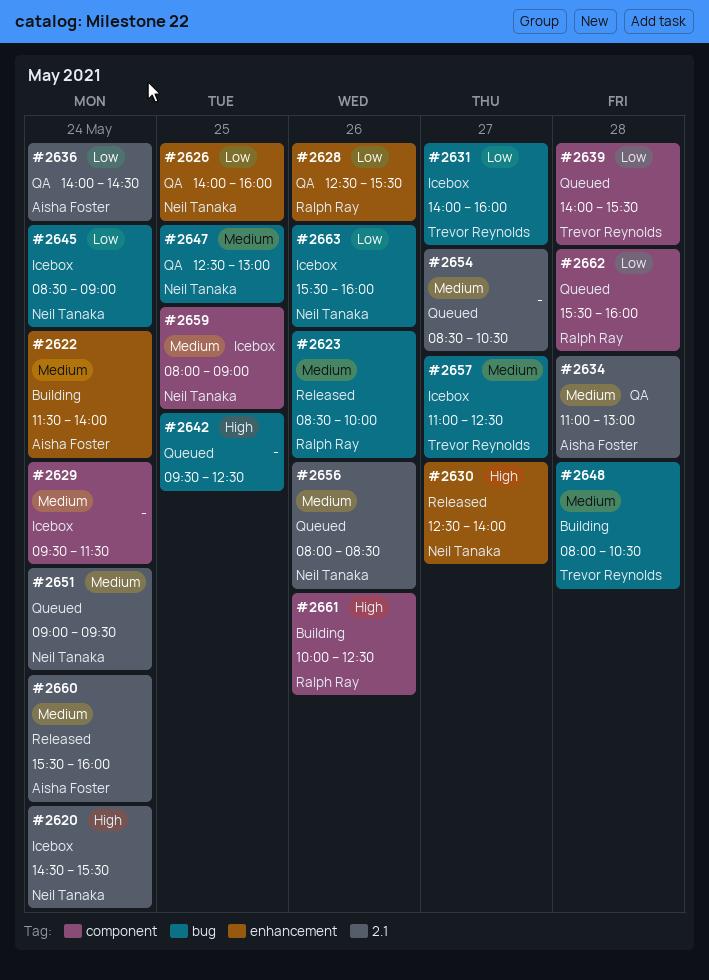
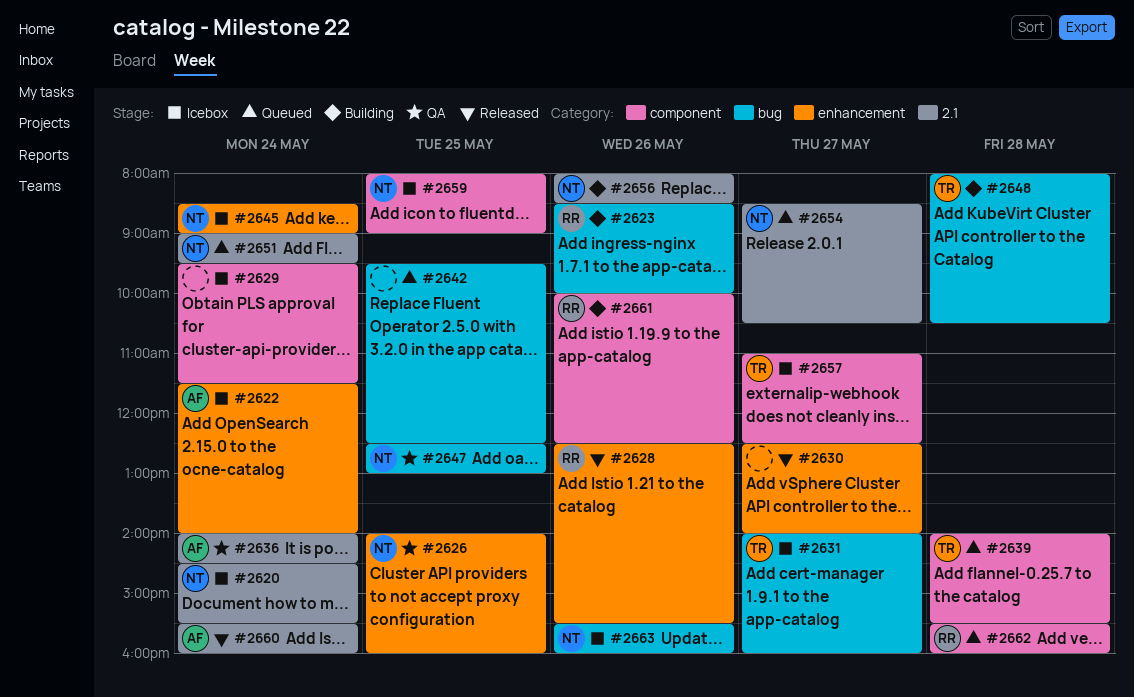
#2622, status: Building -> Icebox
#2623, status: Released -> Building
#2628, status: QA -> Released
#2630, owner: Neil Tanaka -> none
#2634: present -> none
#2645, label: bug -> enhancement
#2654, owner: none -> Neil Tanaka
#2656, status: Queued -> Building
#2657, label: bug -> component

